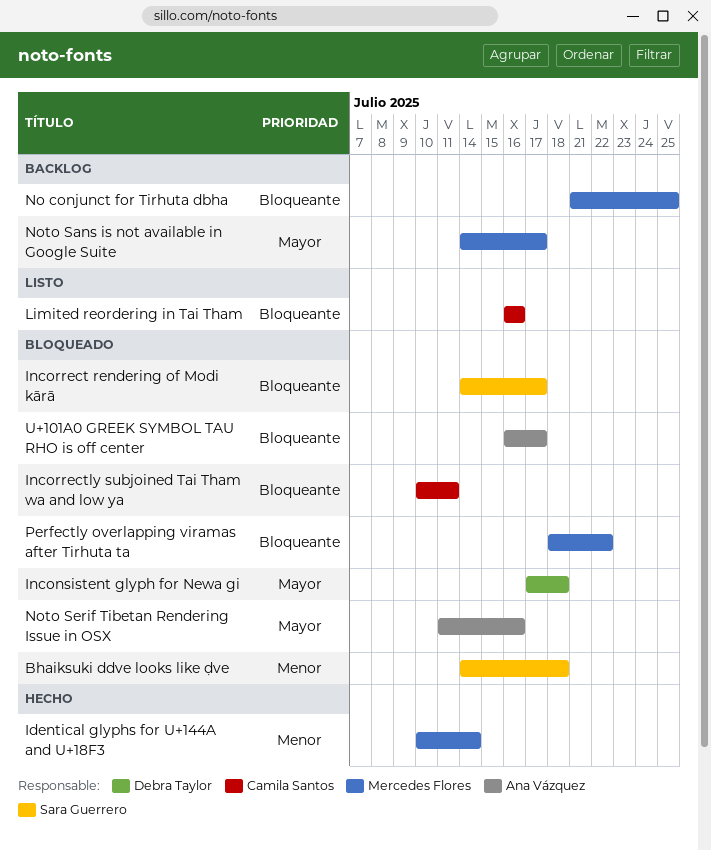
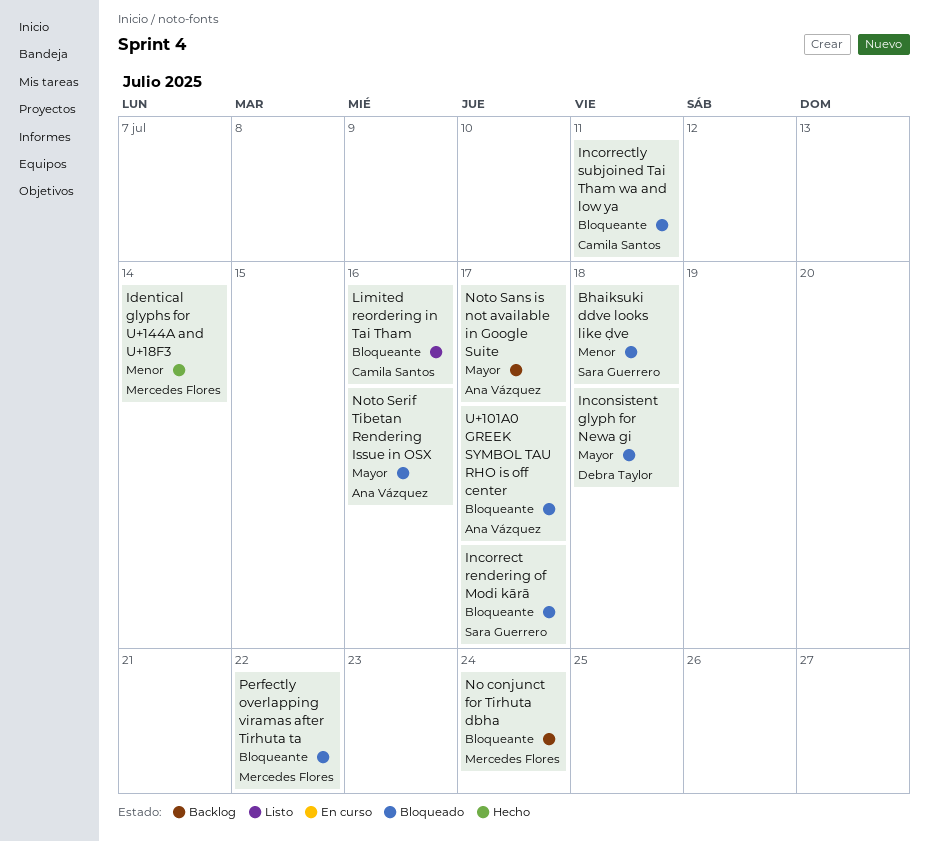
No conjunct for Tirhuta dbha, due: Jul 25 -> Jul 24
Noto Sans is not available in Google Suite, owner: Mercedes Flores -> Ana Vázquez

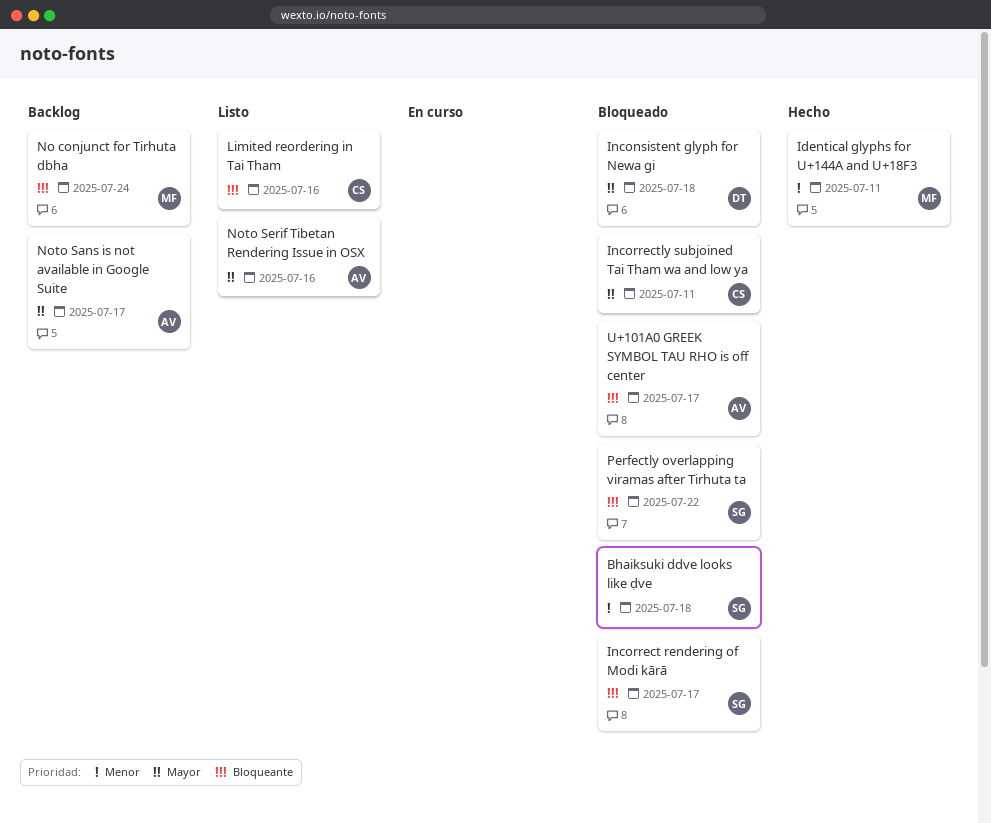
Identical glyphs for U+144A and U+18F3, due: Jul 14 -> Jul 11
Incorrectly subjoined Tai Tham wa and low ya, priority: Bloqueante -> Mayor
Noto Serif Tibetan Rendering Issue in OSX, status: Bloqueado -> Listo
Perfectly overlapping viramas after Tirhuta ta, owner: Mercedes Flores -> Sara Guerrero

